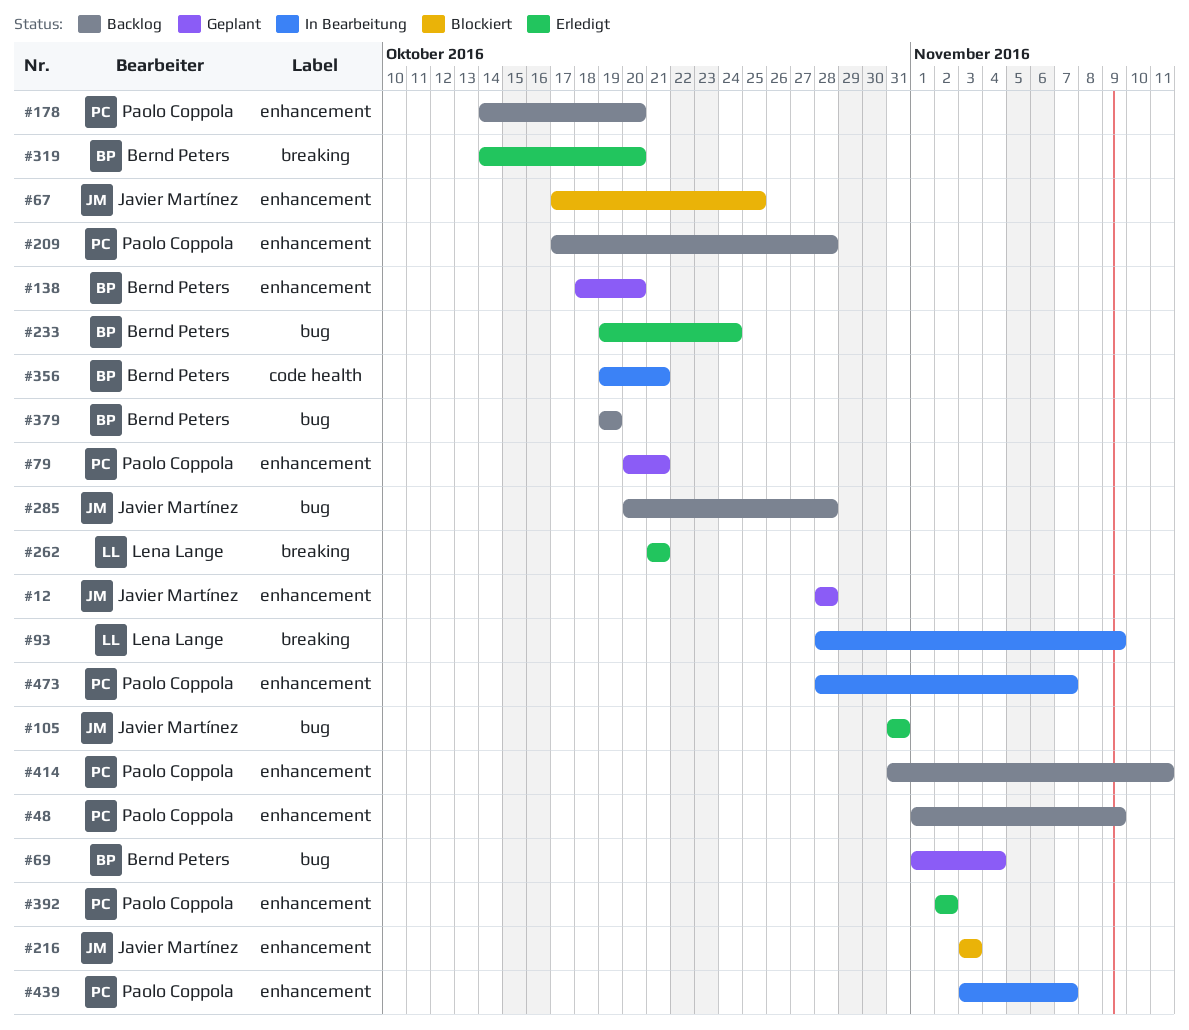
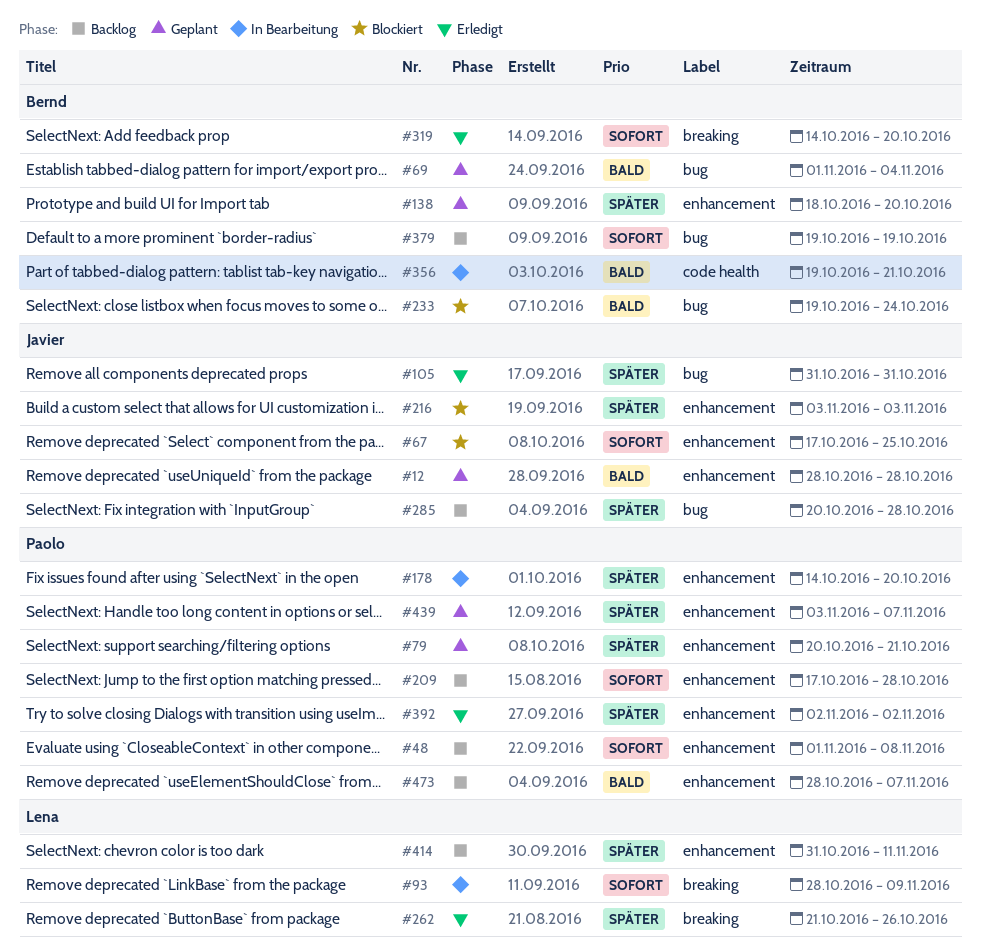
#48, due: Nov 9 -> Nov 8
#178, status: Backlog -> In Bearbeitung
#233, status: Erledigt -> Blockiert
#262, due: Oct 21 -> Oct 26
#414, owner: Paolo Coppola -> Lena Lange
#439, status: In Bearbeitung -> Geplant
#473, status: In Bearbeitung -> Backlog

